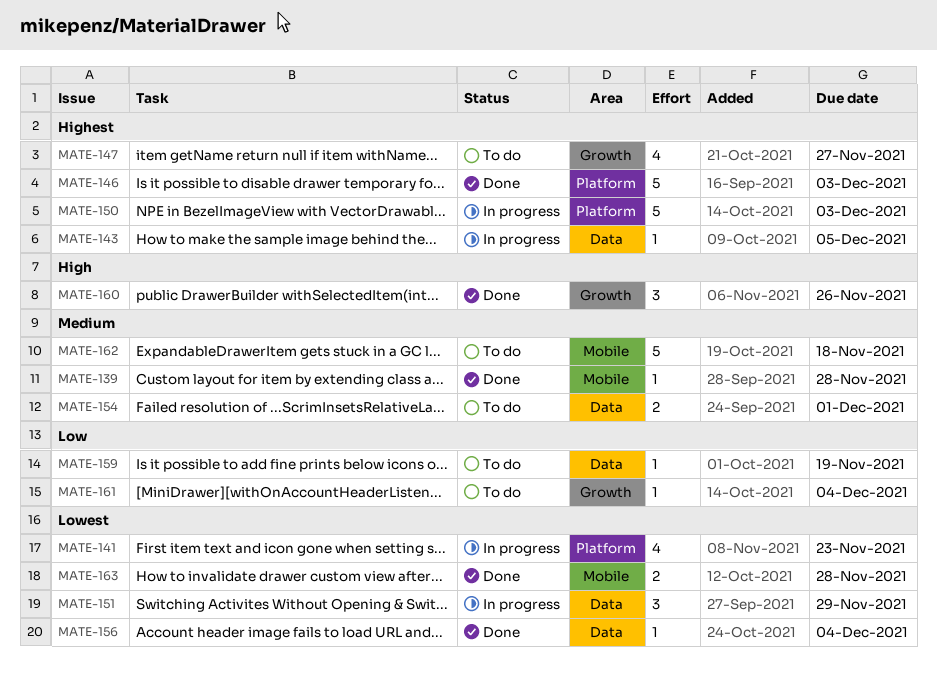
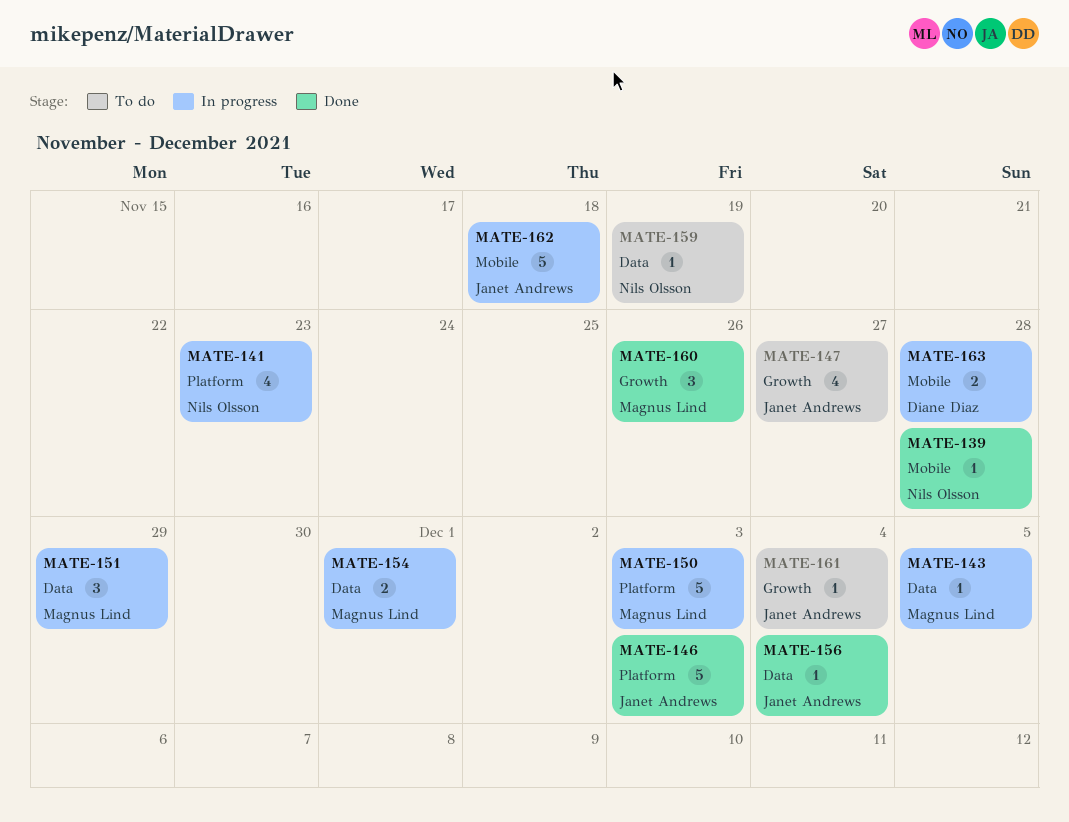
MATE-154, status: To do -> In progress
MATE-162, status: To do -> In progress
MATE-163, status: Done -> In progress

